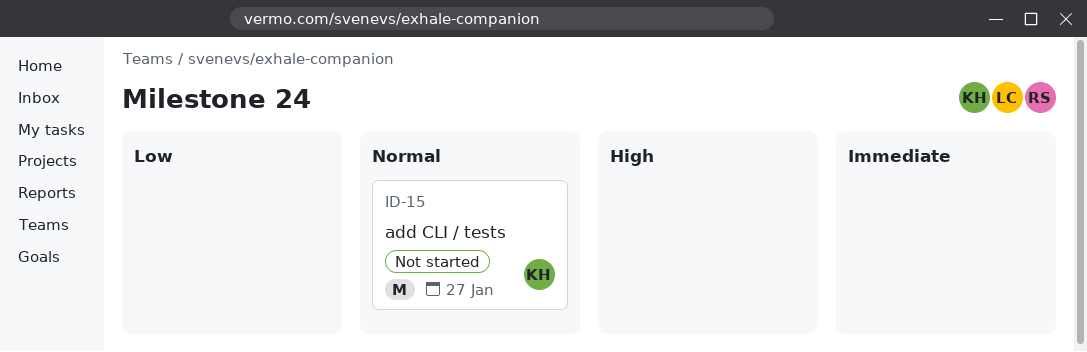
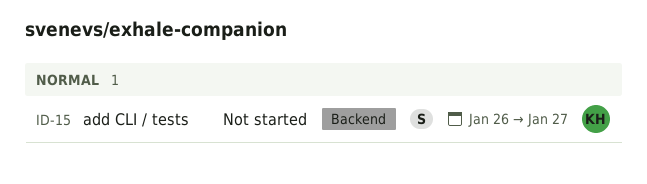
ID-15, estimate: M -> S

